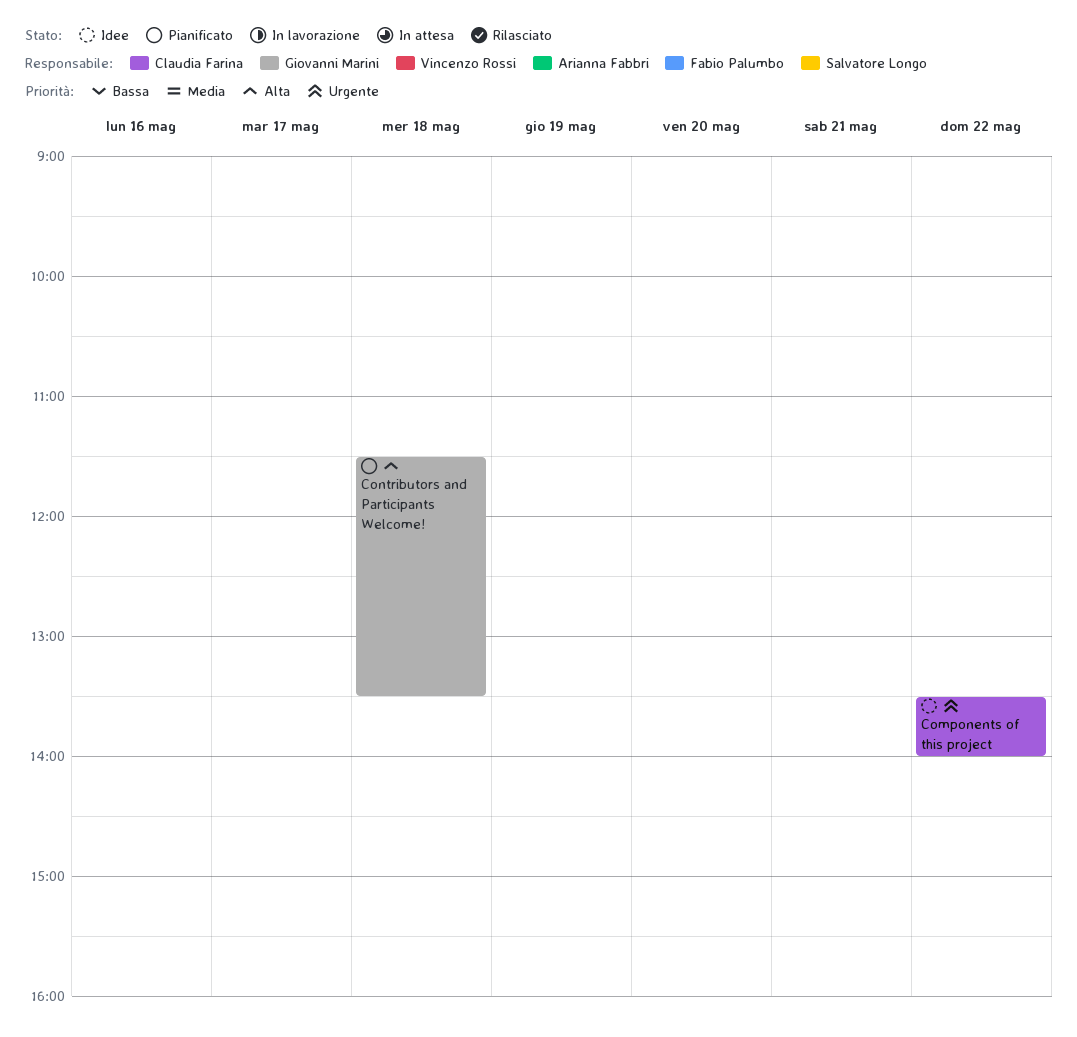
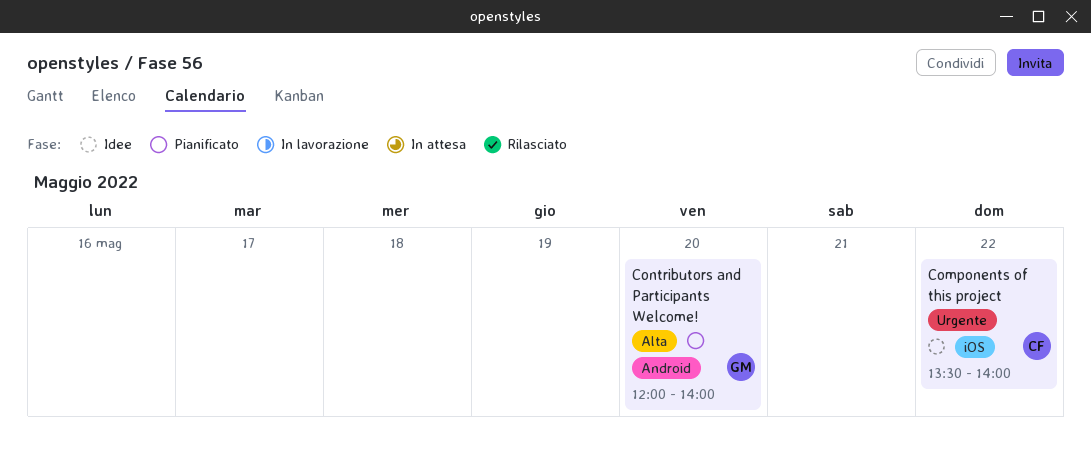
Contributors and Participants Welcome!, day: May 18 -> May 20
Contributors and Participants Welcome!, begins: 11:30 -> 12:00
Contributors and Participants Welcome!, ends: 13:30 -> 14:00

